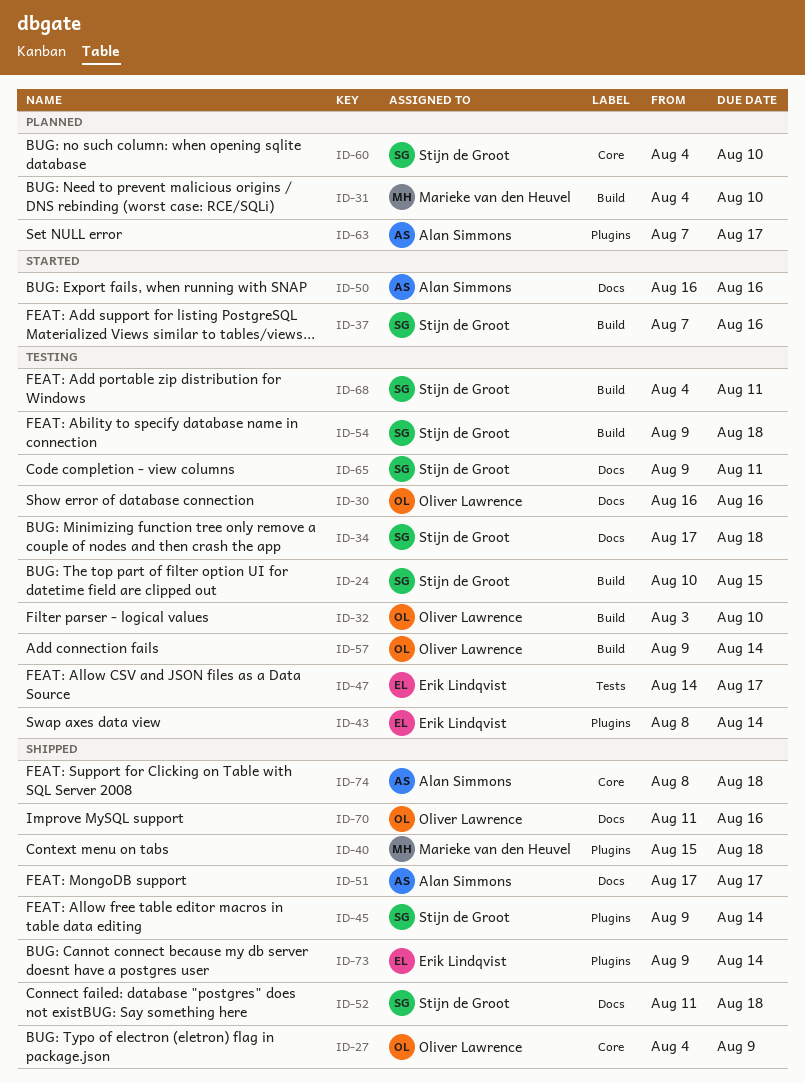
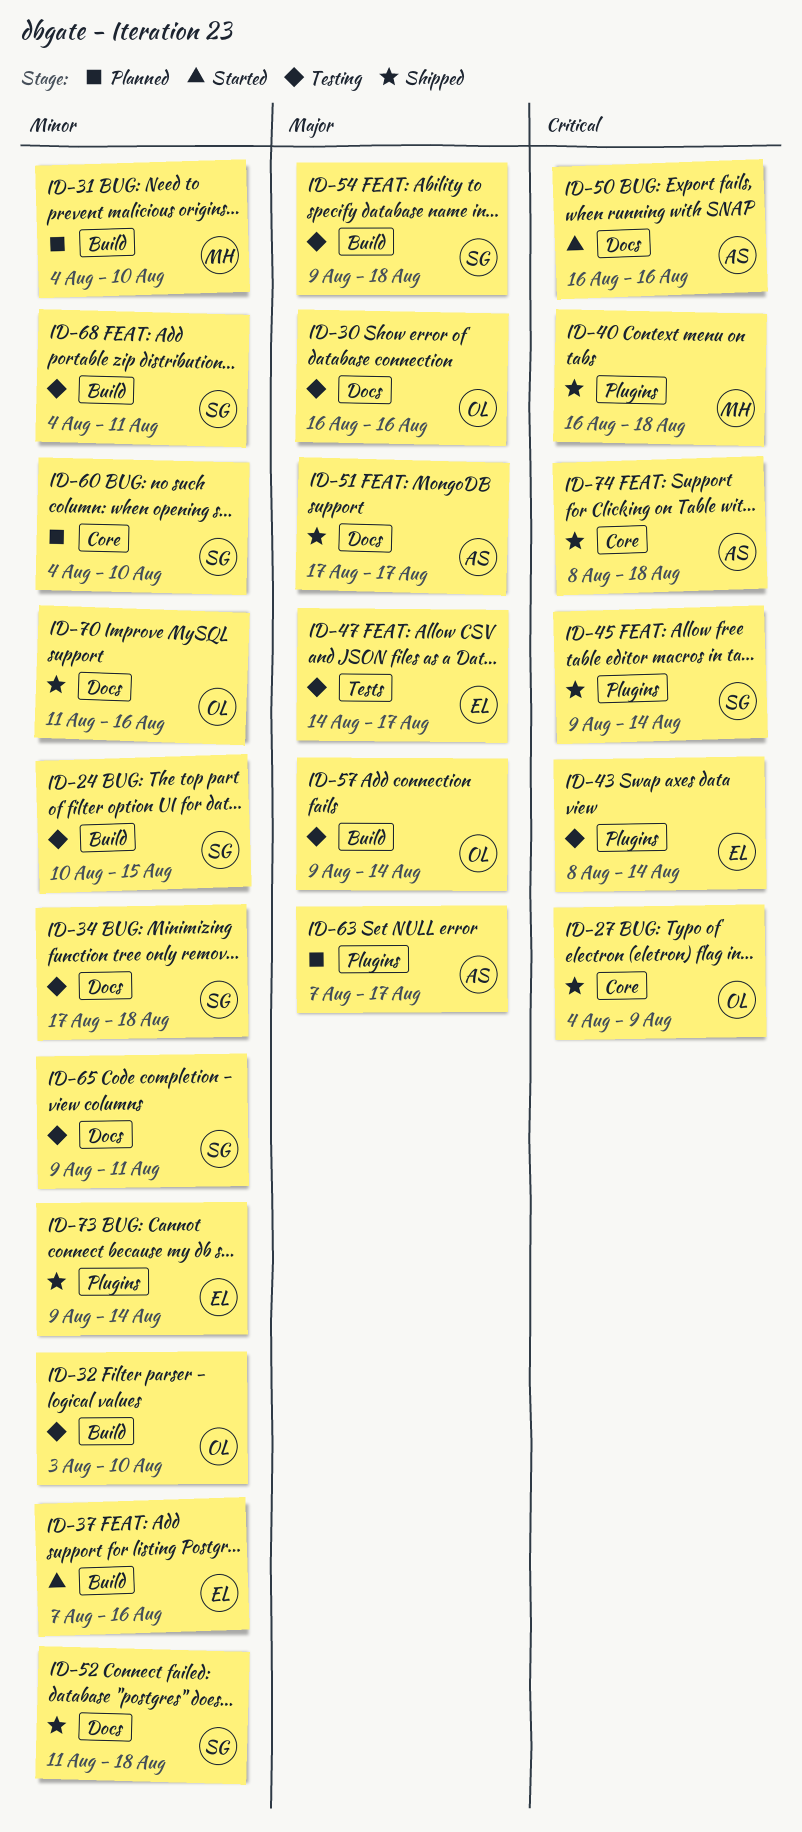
ID-37, owner: Stijn de Groot -> Erik Lindqvist
ID-40, start: Aug 15 -> Aug 16

